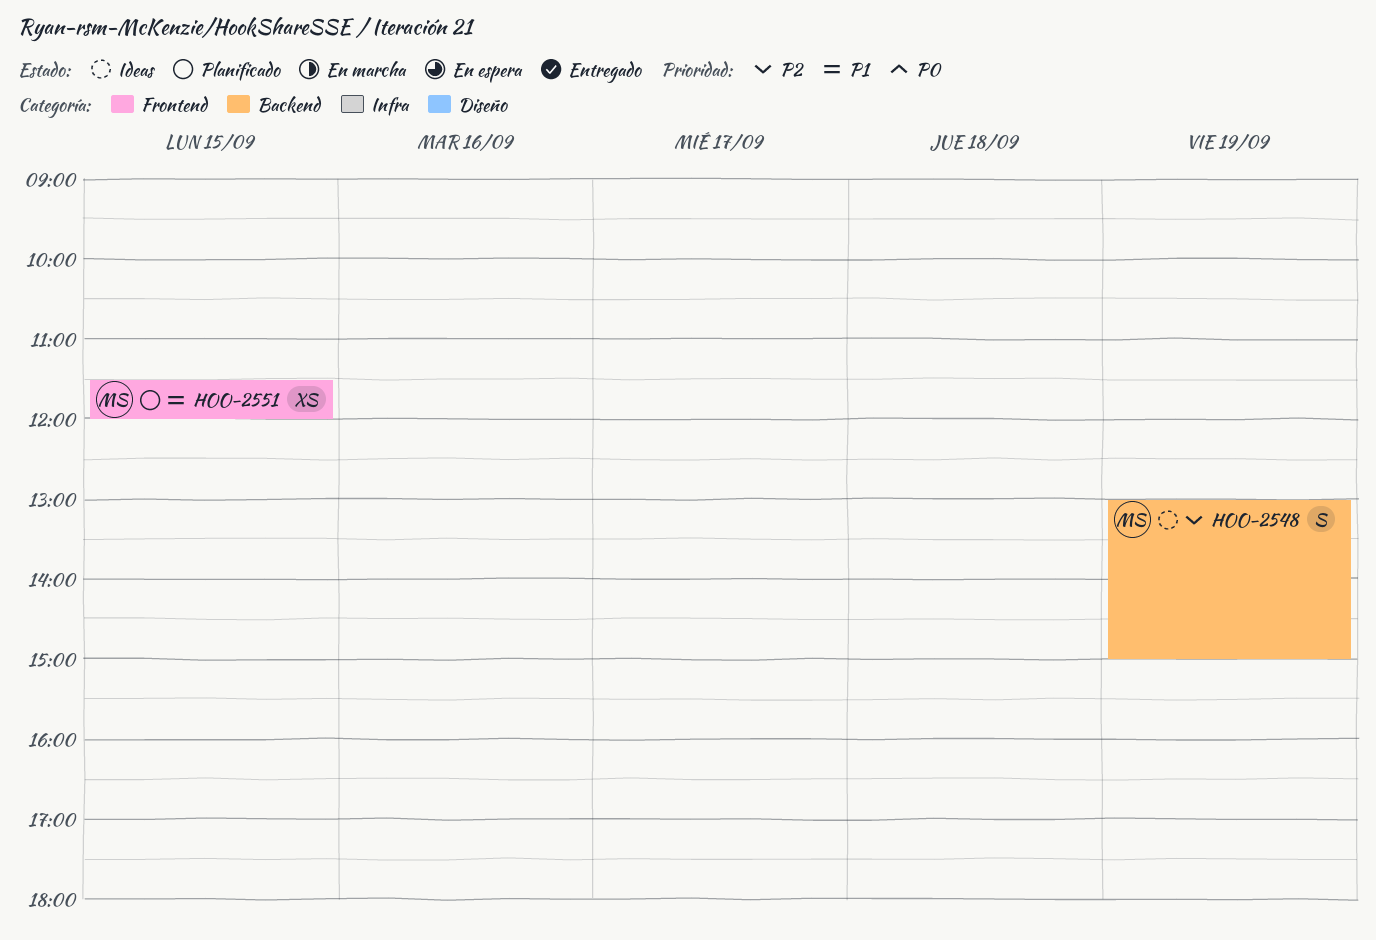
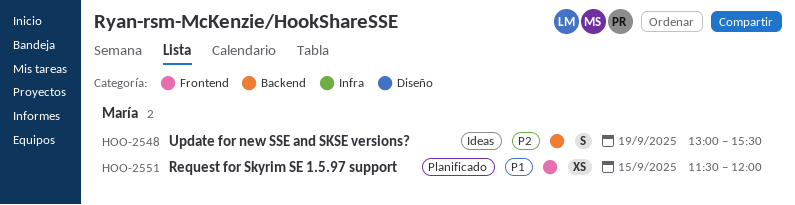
HOO-2548, ends: 15:00 -> 15:30

